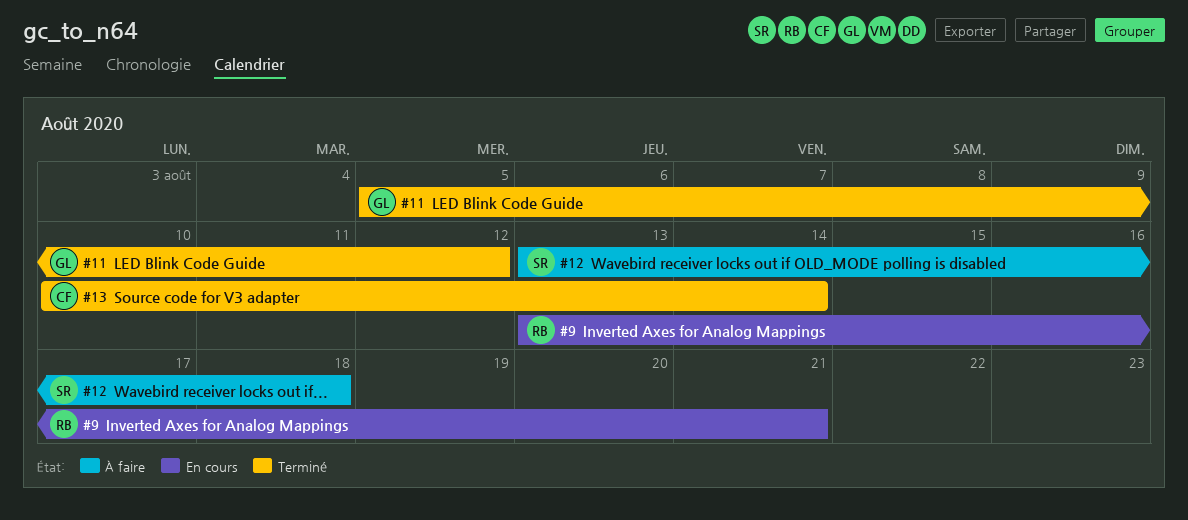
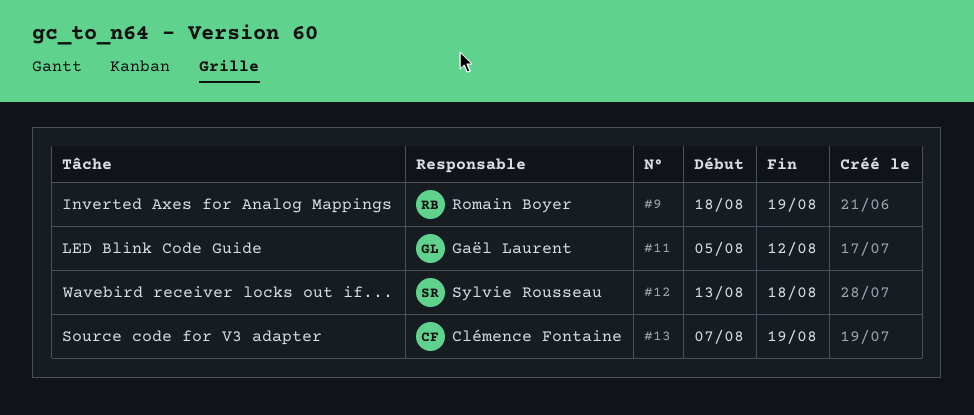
#9, start: Aug 13 -> Aug 18
#9, due: Aug 21 -> Aug 19
#13, start: Aug 10 -> Aug 7
#13, due: Aug 14 -> Aug 19

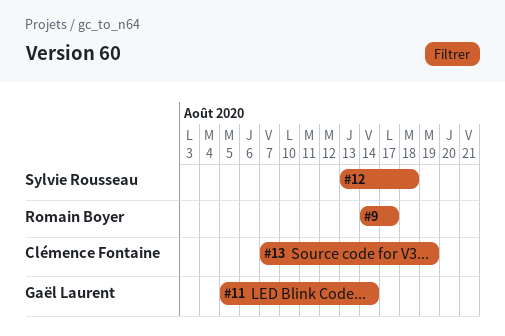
#9, start: Aug 18 -> Aug 14
#9, due: Aug 19 -> Aug 17
#11, due: Aug 12 -> Aug 14

